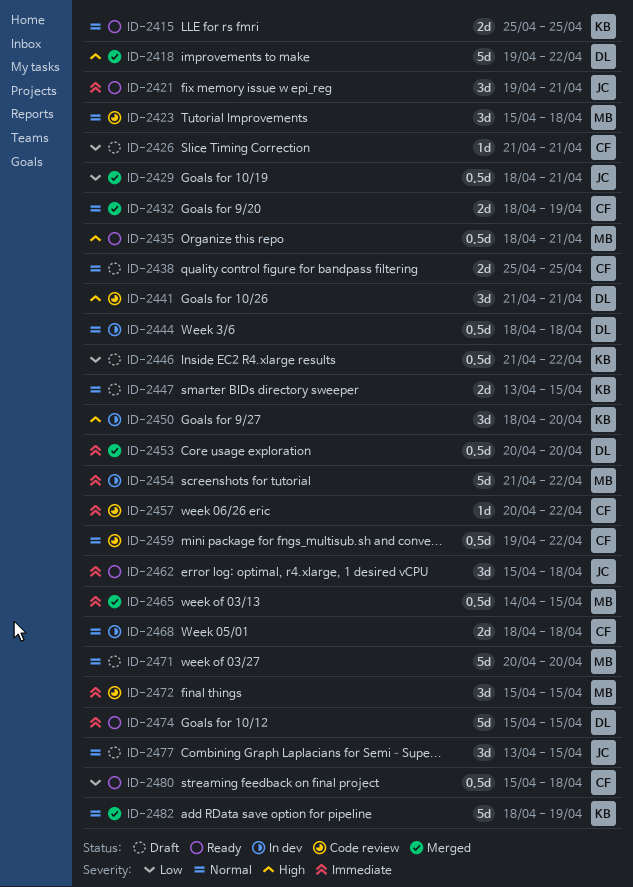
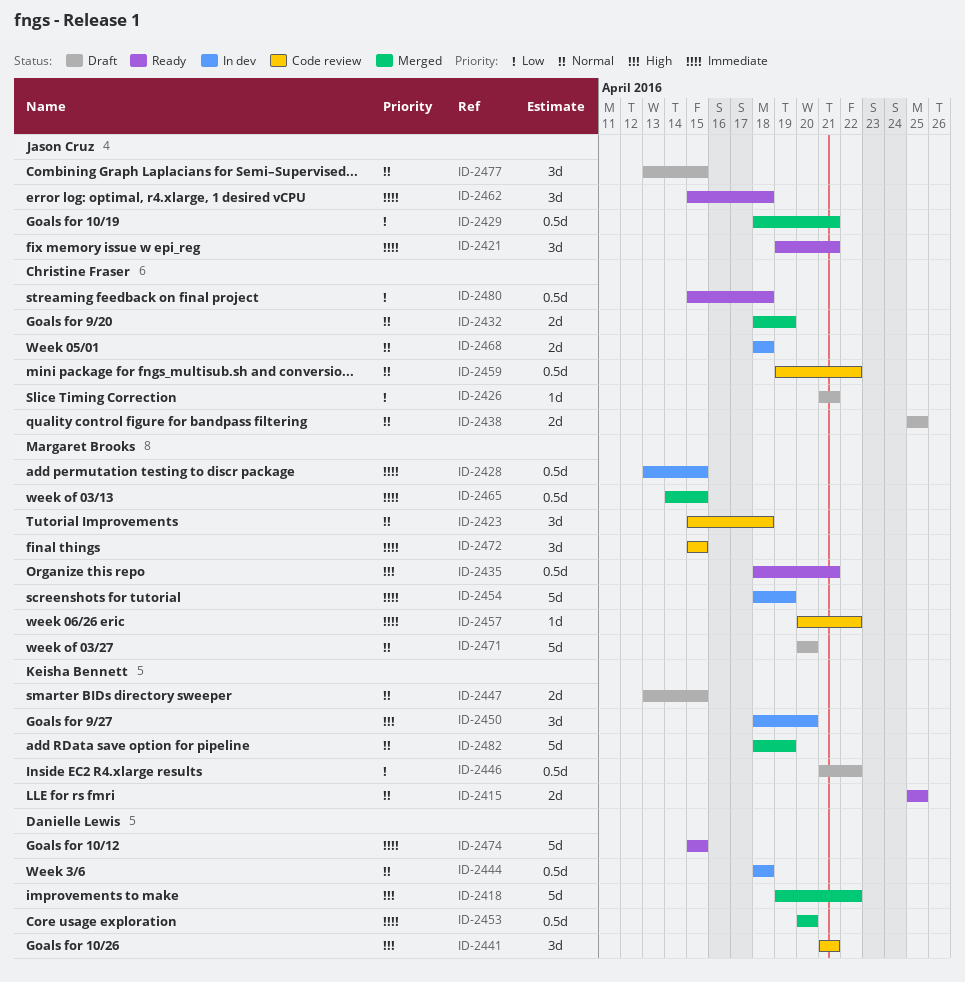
ID-2428: none -> present
ID-2454, start: Apr 21 -> Apr 18
ID-2454, due: Apr 22 -> Apr 19
ID-2457, owner: Christine Fraser -> Margaret Brooks

